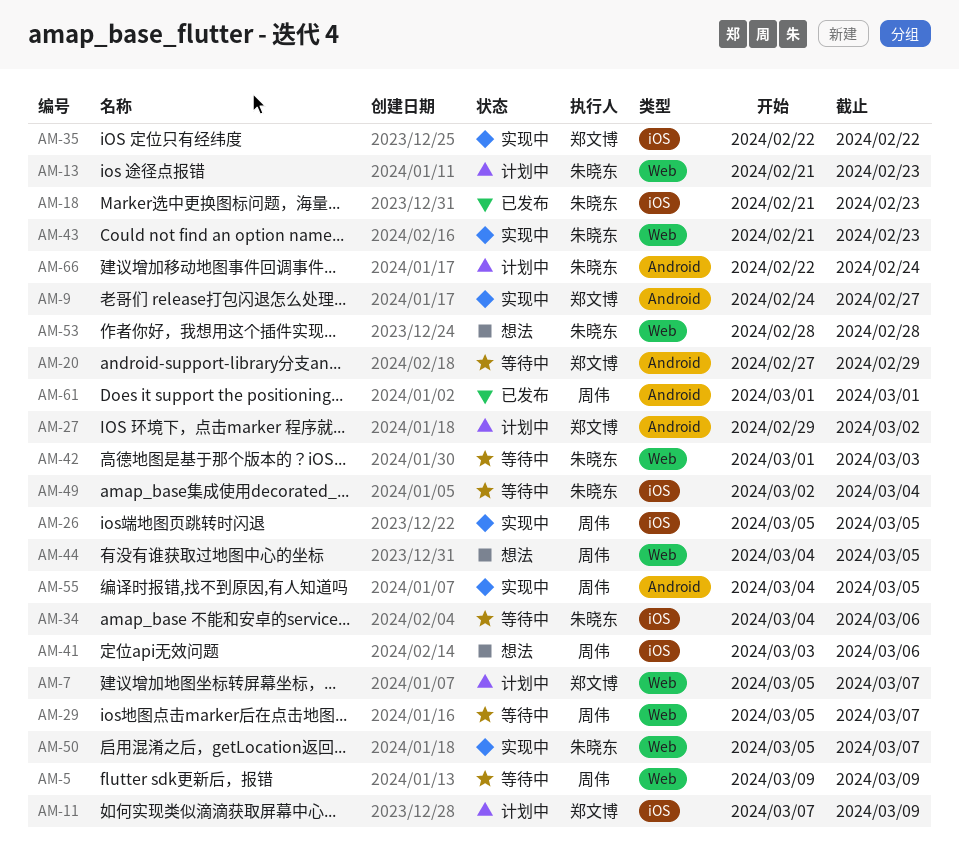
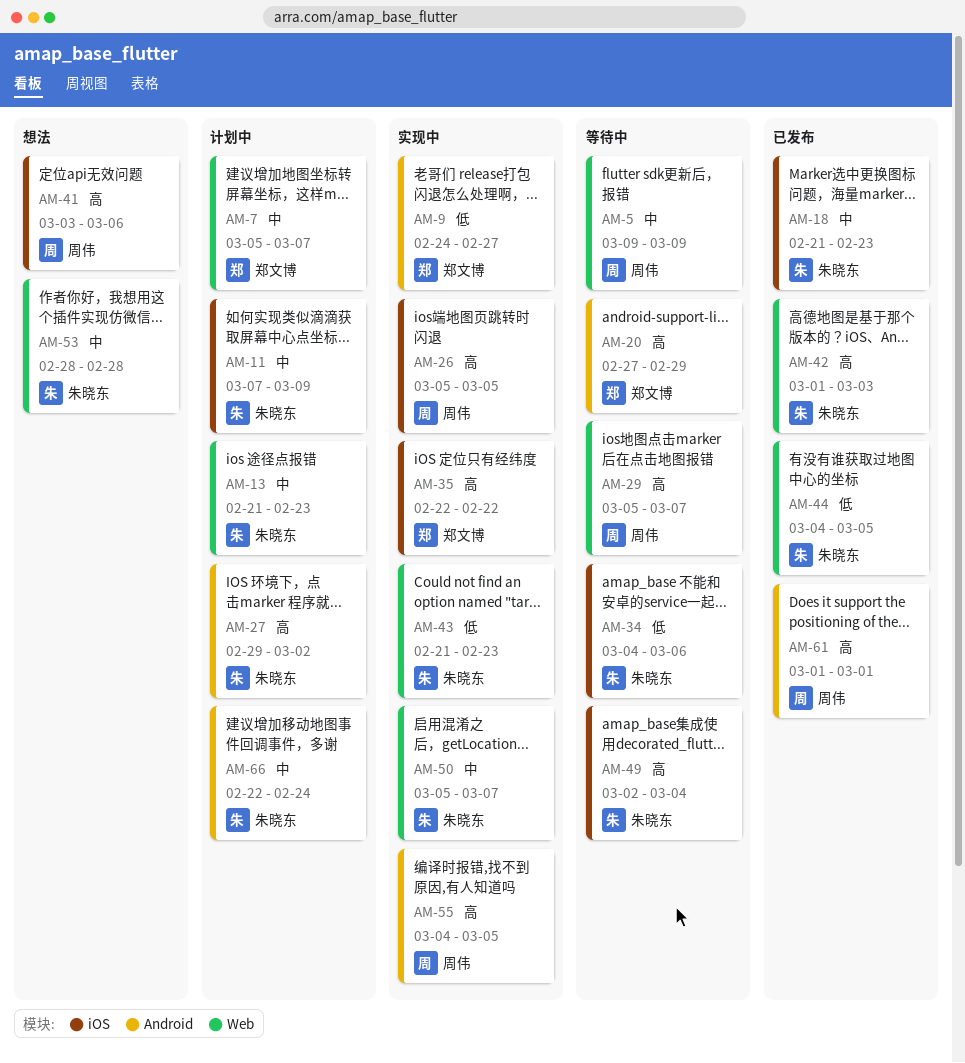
AM-11, owner: 郑文博 -> 朱晓东
AM-27, owner: 郑文博 -> 朱晓东
AM-42, status: 等待中 -> 已发布
AM-44, status: 想法 -> 已发布
AM-44, owner: 周伟 -> 朱晓东

